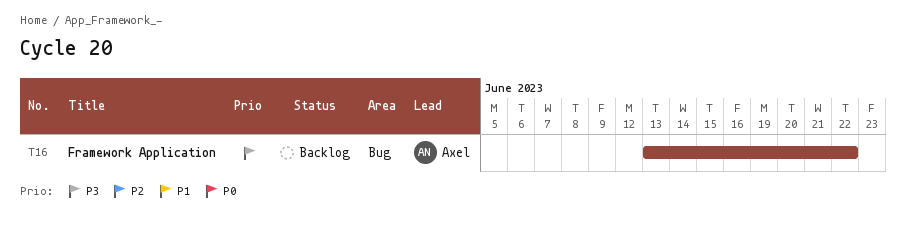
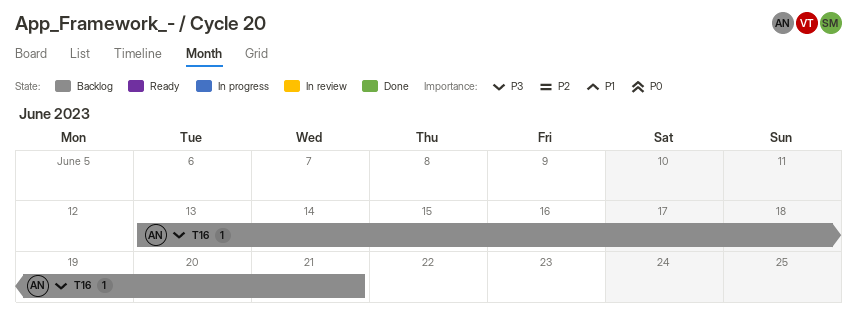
T16, due: Jun 22 -> Jun 21

